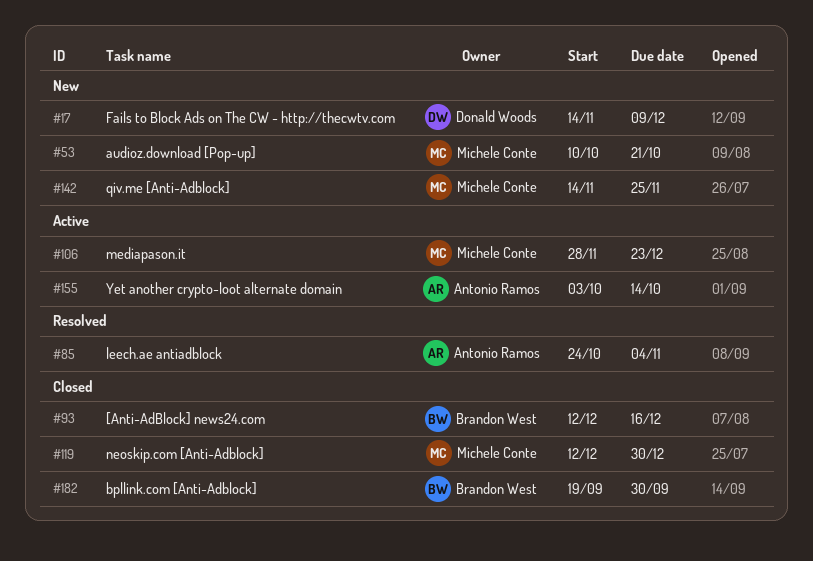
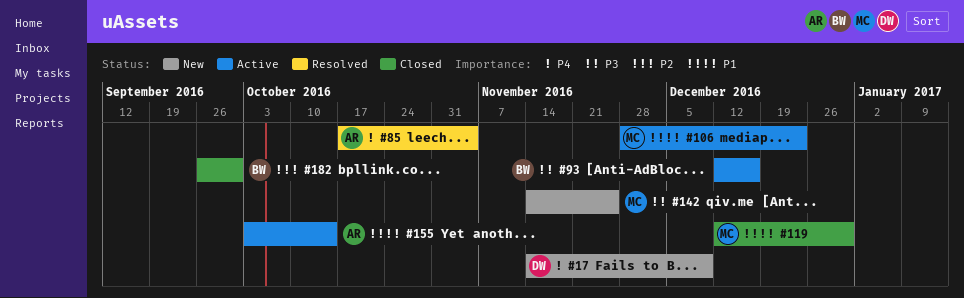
#53: present -> none
#85, start: Oct 24 -> Oct 17
#93, status: Closed -> Active
#182, start: Sep 19 -> Sep 26

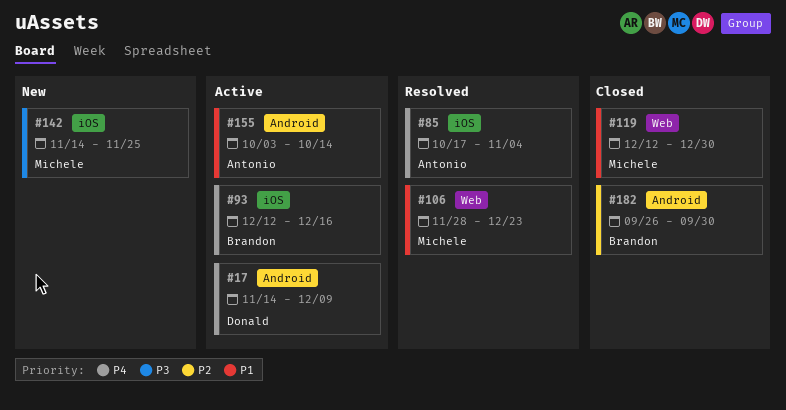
#17, status: New -> Active
#93, priority: P3 -> P4
#106, status: Active -> Resolved

